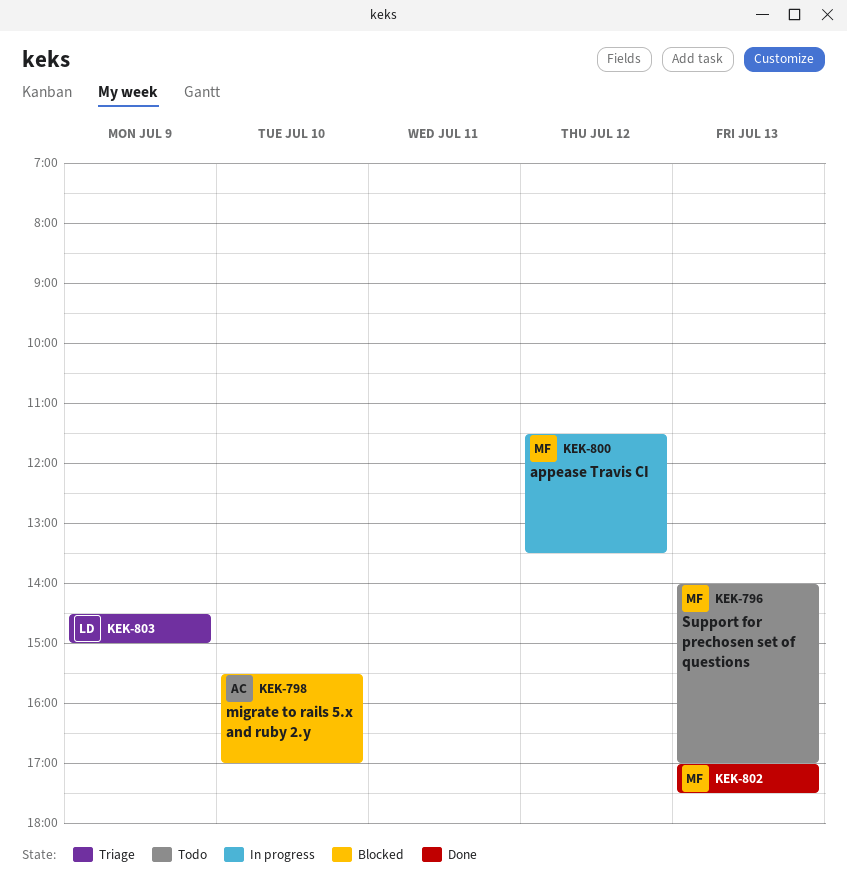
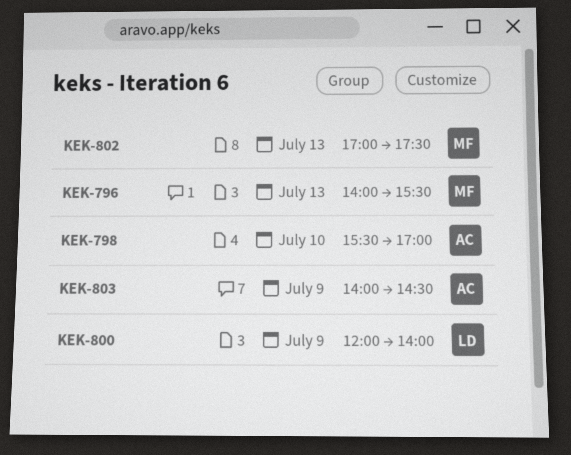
KEK-796, ends: 17:00 -> 15:30
KEK-800, owner: MF -> LD
KEK-800, day: Jul 12 -> Jul 9
KEK-800, begins: 11:30 -> 12:00
KEK-800, ends: 13:30 -> 14:00
KEK-803, owner: LD -> AC
KEK-803, begins: 14:30 -> 14:00
KEK-803, ends: 15:00 -> 14:30

